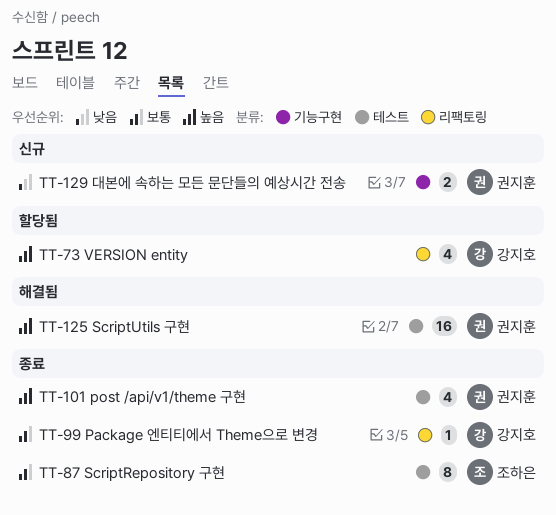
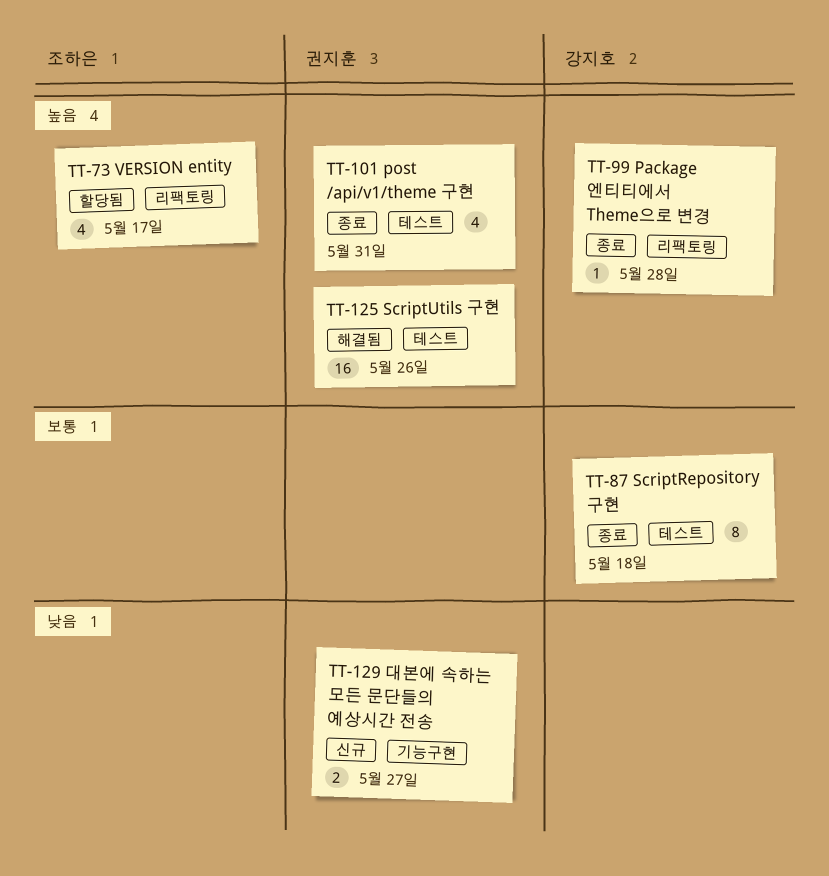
TT-73 VERSION entity, owner: 강지호 -> 조하은
TT-87 ScriptRepository 구현, owner: 조하은 -> 강지호
TT-99 Package 엔티티에서 Theme으로 변경, priority: 보통 -> 높음

